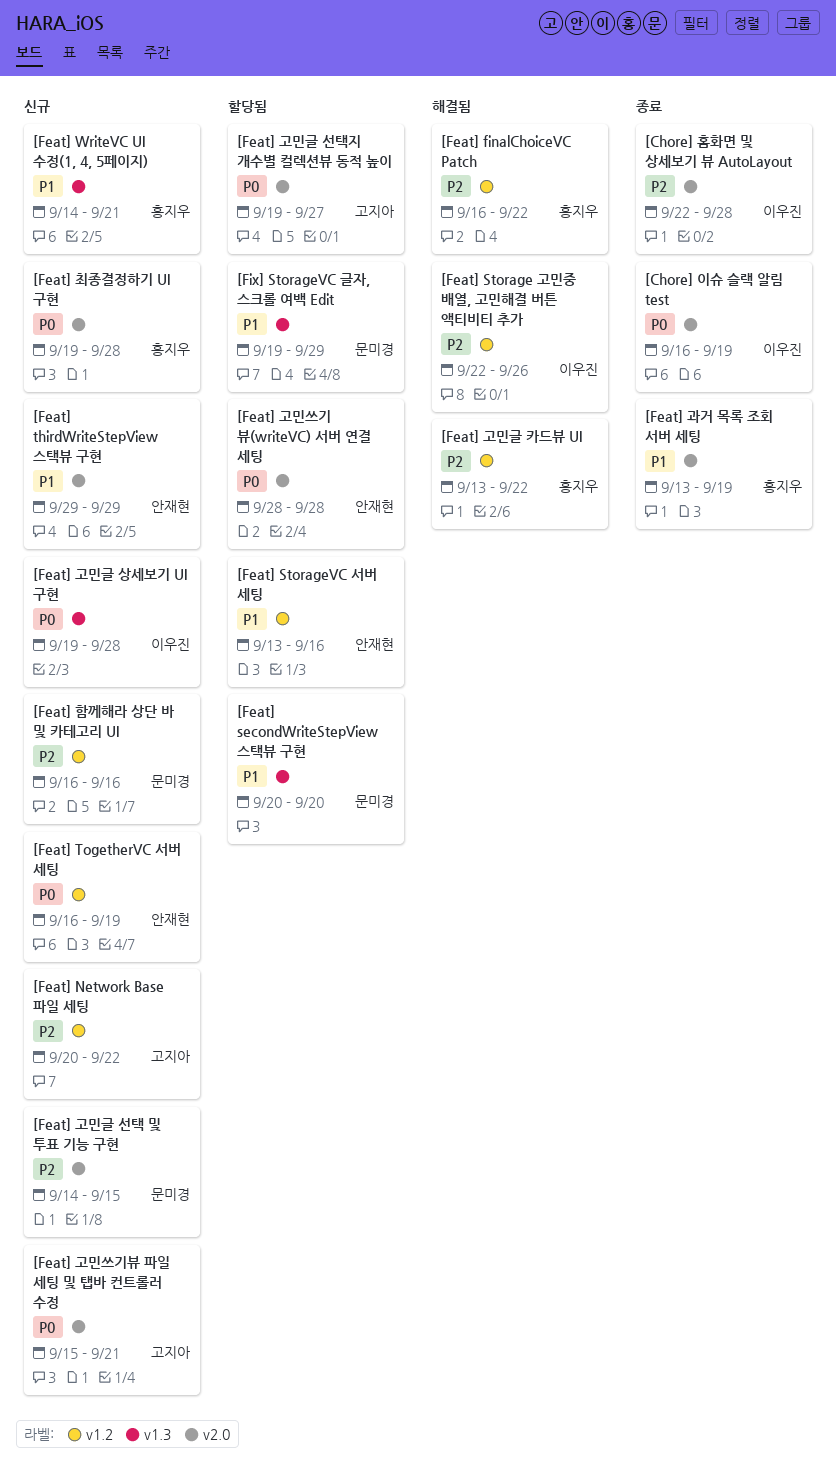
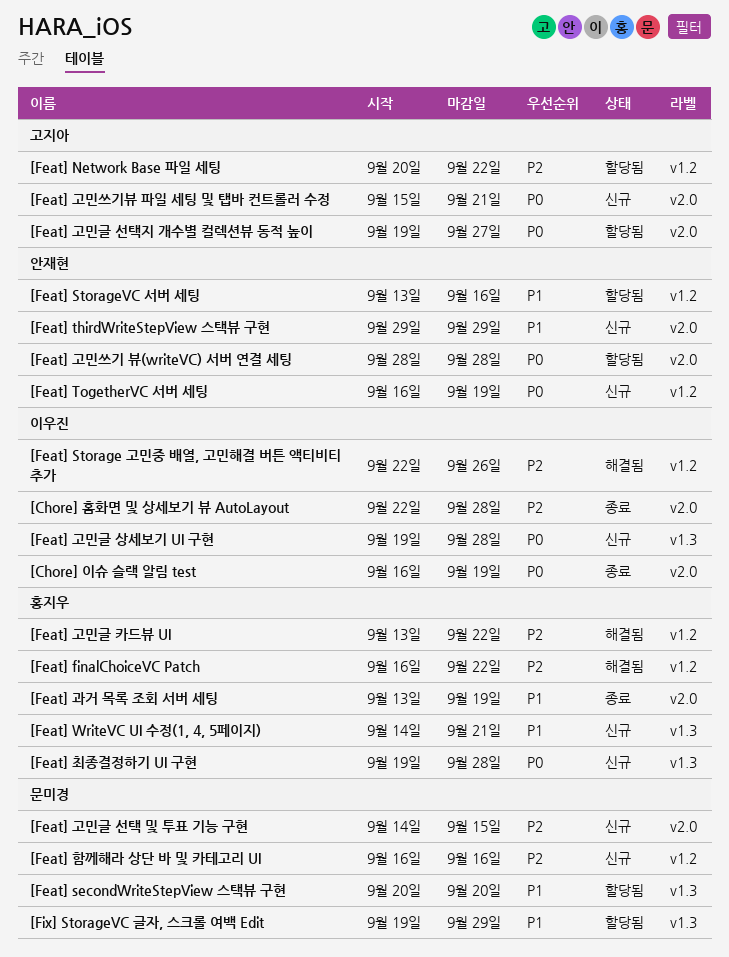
[Feat] Network Base 파일 세팅, status: 신규 -> 할당됨
[Feat] 최종결정하기 UI 구현, label: v2.0 -> v1.3

